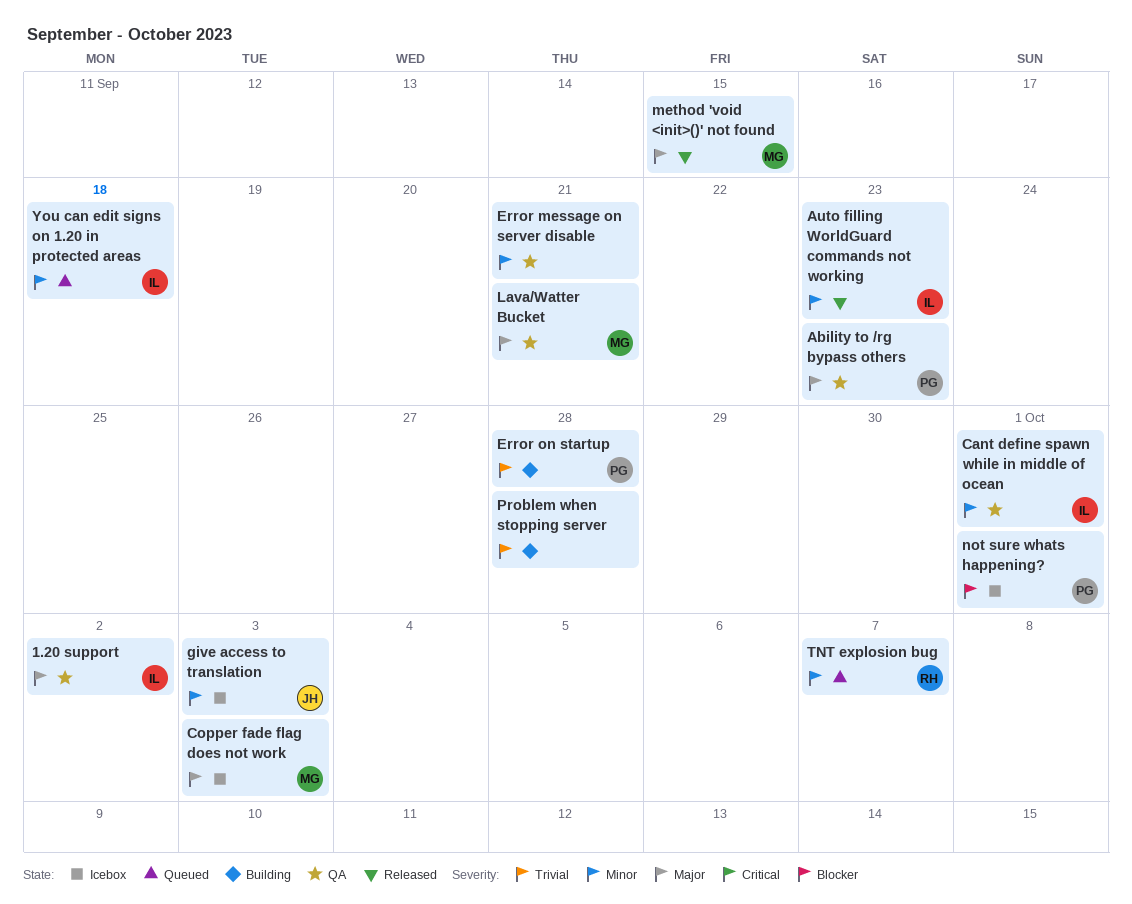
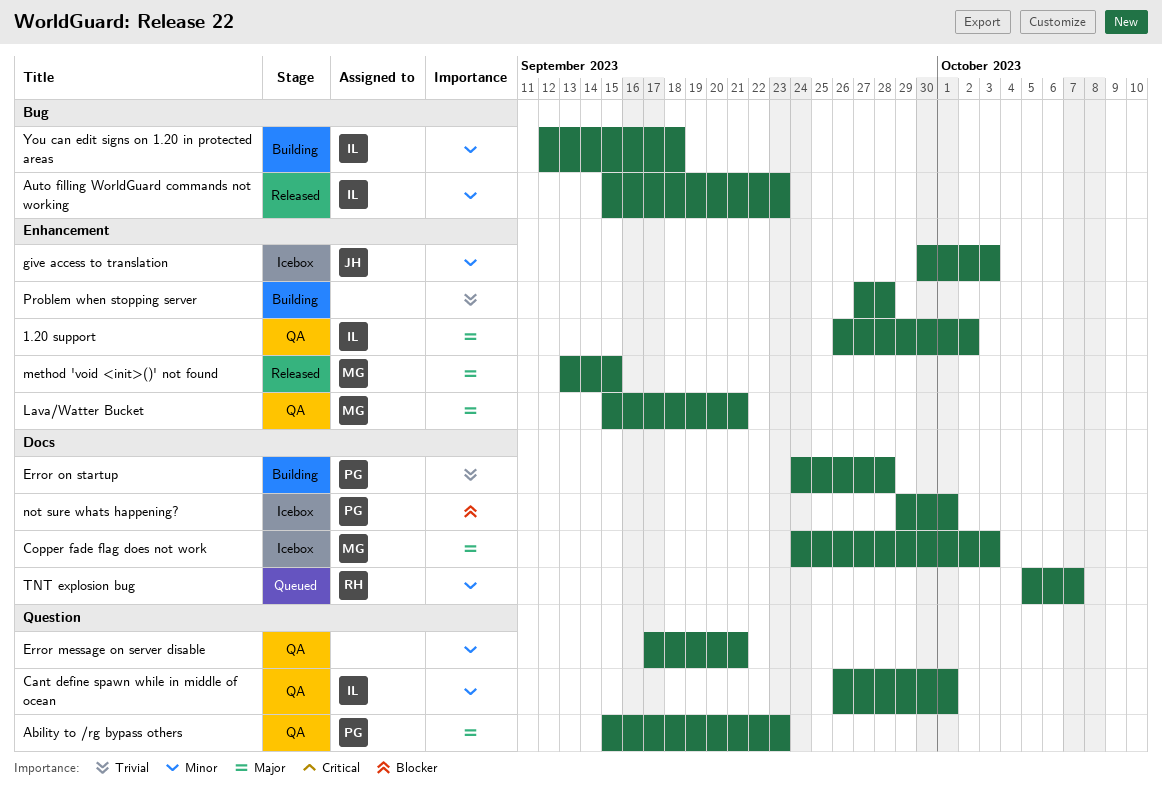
You can edit signs on 1.20 in protected areas, status: Queued -> Building

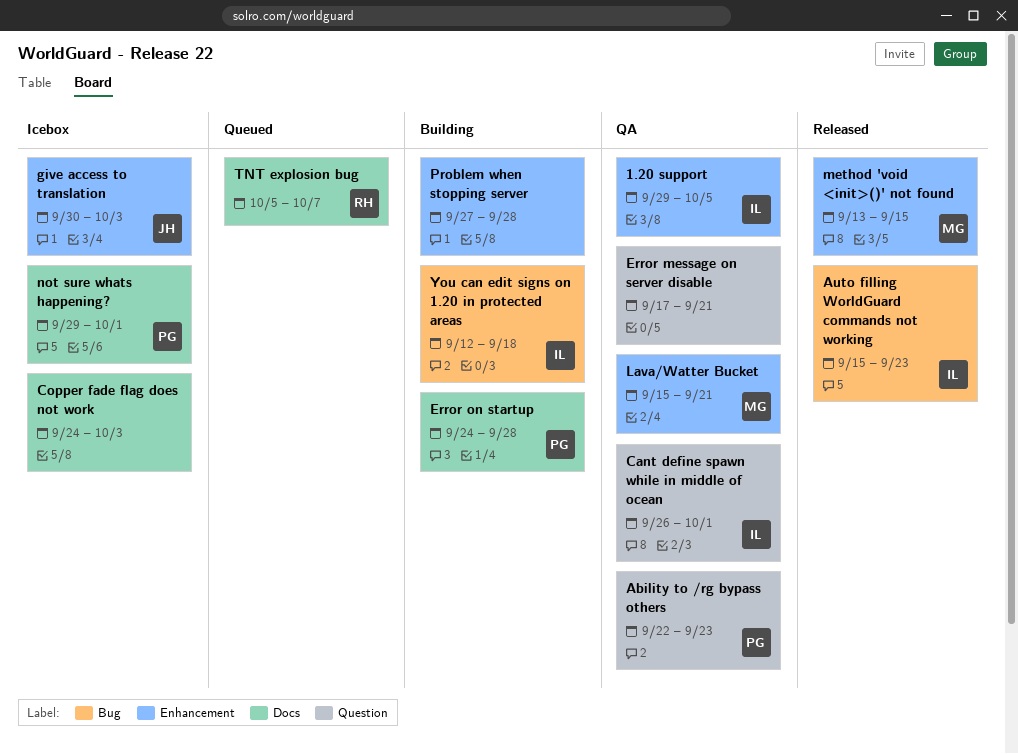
1.20 support, start: Sep 26 -> Sep 29
1.20 support, due: Oct 2 -> Oct 5
Ability to /rg bypass others, start: Sep 15 -> Sep 22
Copper fade flag does not work, owner: MG -> none

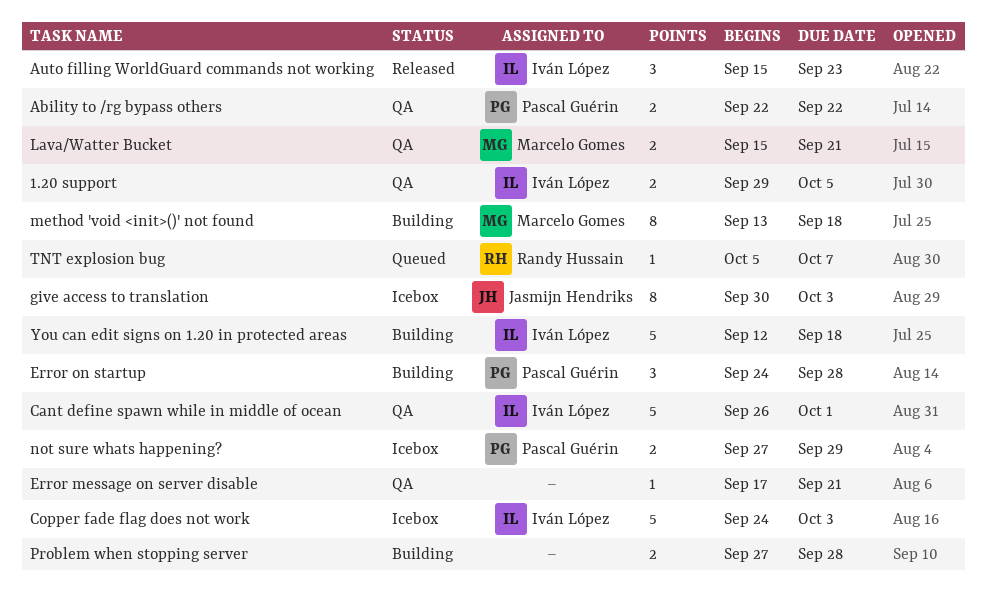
Ability to /rg bypass others, due: Sep 23 -> Sep 22
Copper fade flag does not work, owner: none -> Iván López
method 'void <init>()' not found, status: Released -> Building
method 'void <init>()' not found, due: Sep 15 -> Sep 18
not sure whats happening?, start: Sep 29 -> Sep 27
not sure whats happening?, due: Oct 1 -> Sep 29

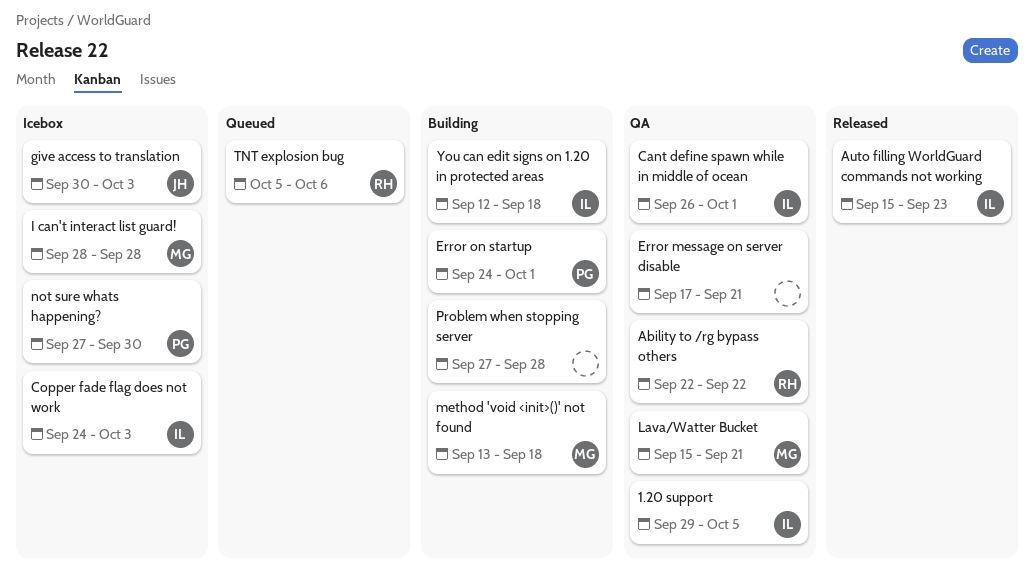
Ability to /rg bypass others, owner: Pascal Guérin -> Randy Hussain
Error on startup, due: Sep 28 -> Oct 1
I can't interact list guard!: none -> present
not sure whats happening?, due: Sep 29 -> Sep 30
TNT explosion bug, due: Oct 7 -> Oct 6

